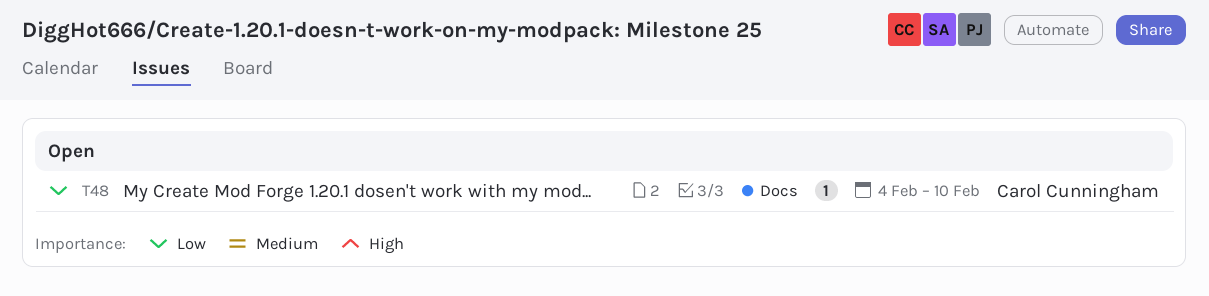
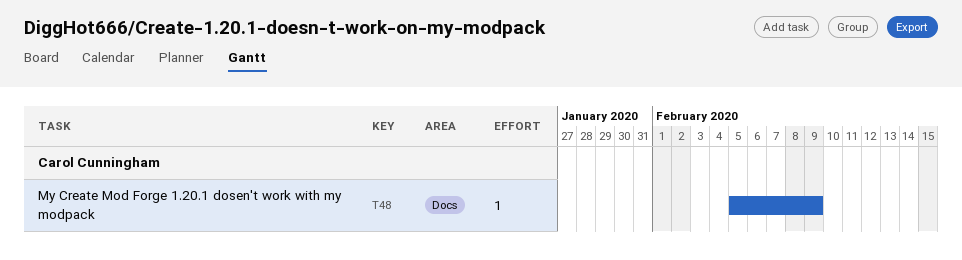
T48, start: Feb 4 -> Feb 5
T48, due: Feb 10 -> Feb 9

